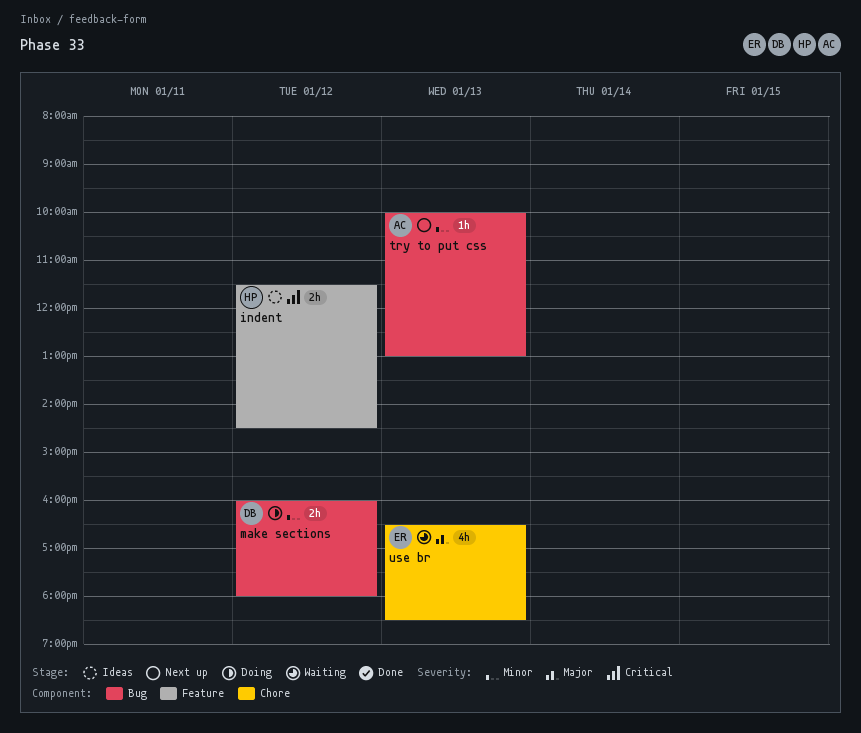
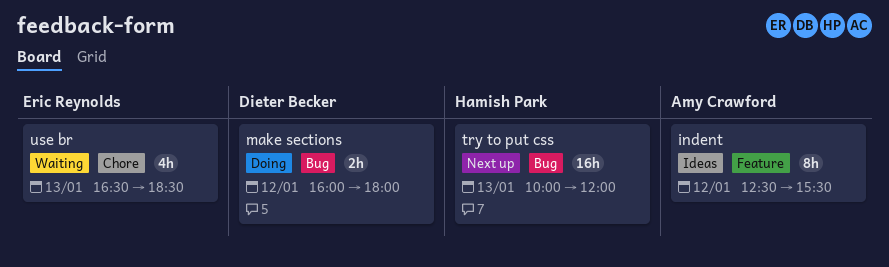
indent, owner: Hamish Park -> Amy Crawford
indent, estimate: 2h -> 8h
indent, begins: 11:30 -> 12:30
indent, ends: 14:30 -> 15:30
try to put css, owner: Amy Crawford -> Hamish Park
try to put css, estimate: 1h -> 16h
try to put css, ends: 13:00 -> 12:00

